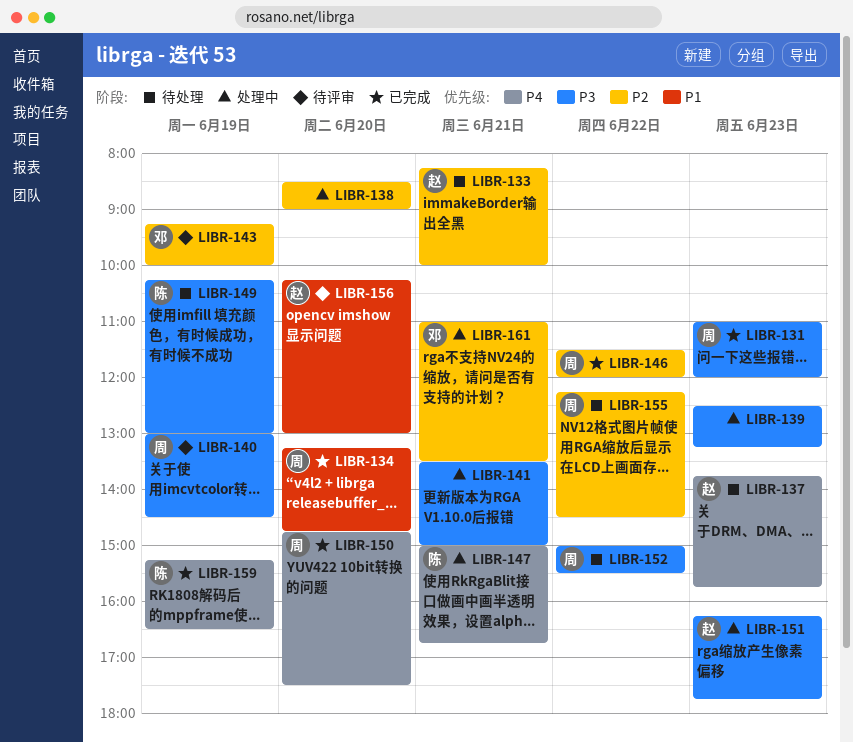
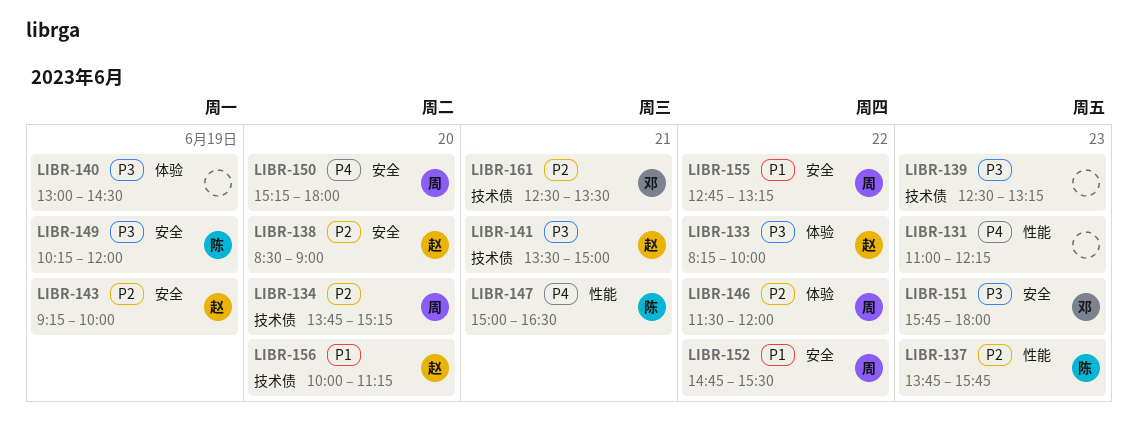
LIBR-131, owner: 周 -> none
LIBR-131, priority: P3 -> P4
LIBR-131, ends: 12:00 -> 12:15
LIBR-133, priority: P2 -> P3
LIBR-133, day: Jun 21 -> Jun 22
LIBR-134, priority: P1 -> P2
LIBR-134, begins: 13:15 -> 13:45
LIBR-134, ends: 14:45 -> 15:15
LIBR-137, owner: 赵 -> 陈
LIBR-137, priority: P4 -> P2
LIBR-138, owner: none -> 赵
LIBR-140, owner: 周 -> none
LIBR-141, owner: none -> 赵
LIBR-143, owner: 邓 -> 赵
LIBR-147, ends: 16:45 -> 16:30
LIBR-149, ends: 13:00 -> 12:00
LIBR-150, begins: 14:45 -> 15:15
LIBR-150, ends: 17:30 -> 18:00
LIBR-151, owner: 赵 -> 邓
LIBR-151, begins: 16:15 -> 15:45
LIBR-151, ends: 17:45 -> 18:00
LIBR-152, priority: P3 -> P1
LIBR-152, begins: 15:00 -> 14:45
LIBR-155, priority: P2 -> P1
LIBR-155, begins: 12:15 -> 12:45
LIBR-155, ends: 14:30 -> 13:15
LIBR-156, begins: 10:15 -> 10:00
LIBR-156, ends: 13:00 -> 11:15
LIBR-159: present -> none
LIBR-161, begins: 11:00 -> 12:30

